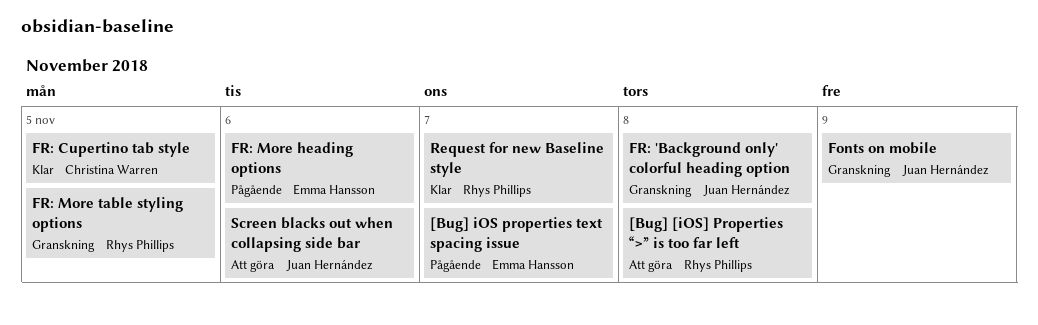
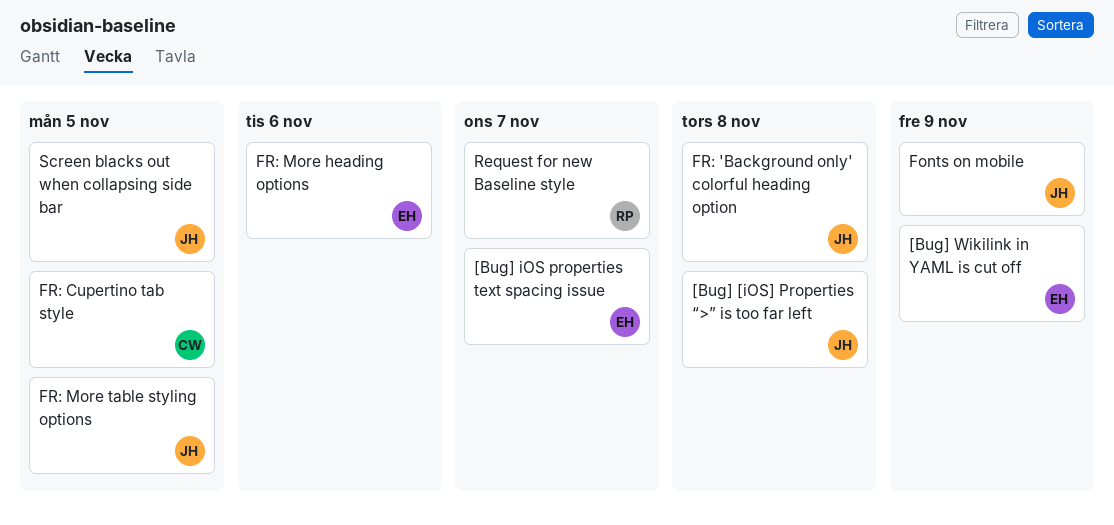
[Bug] [iOS] Properties “>” is too far left, owner: Rhys Phillips -> Juan Hernández
[Bug] Wikilink in YAML is cut off: none -> present
FR: More table styling options, owner: Rhys Phillips -> Juan Hernández
Screen blacks out when collapsing side bar, due: Nov 6 -> Nov 5

